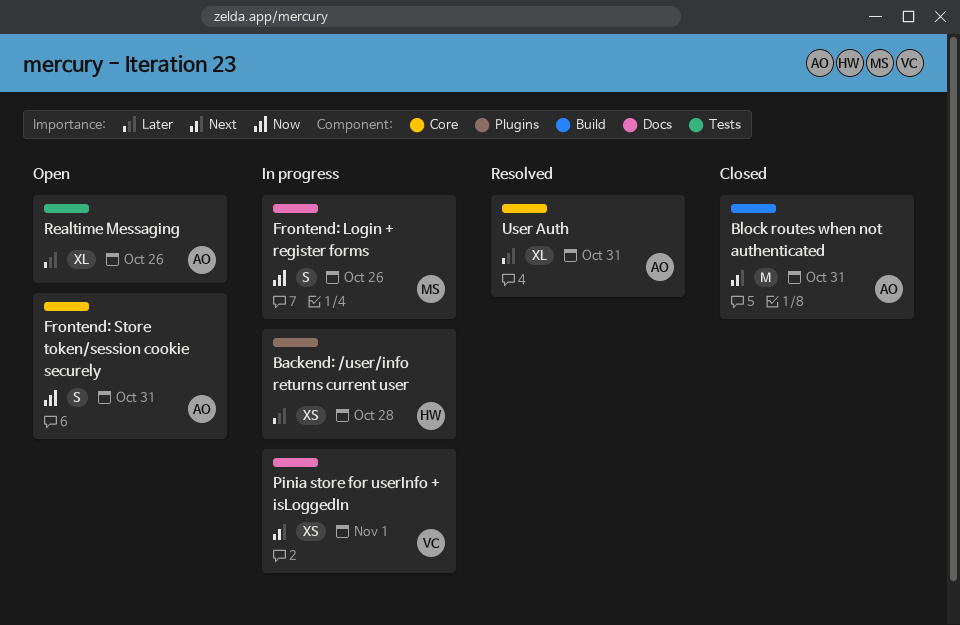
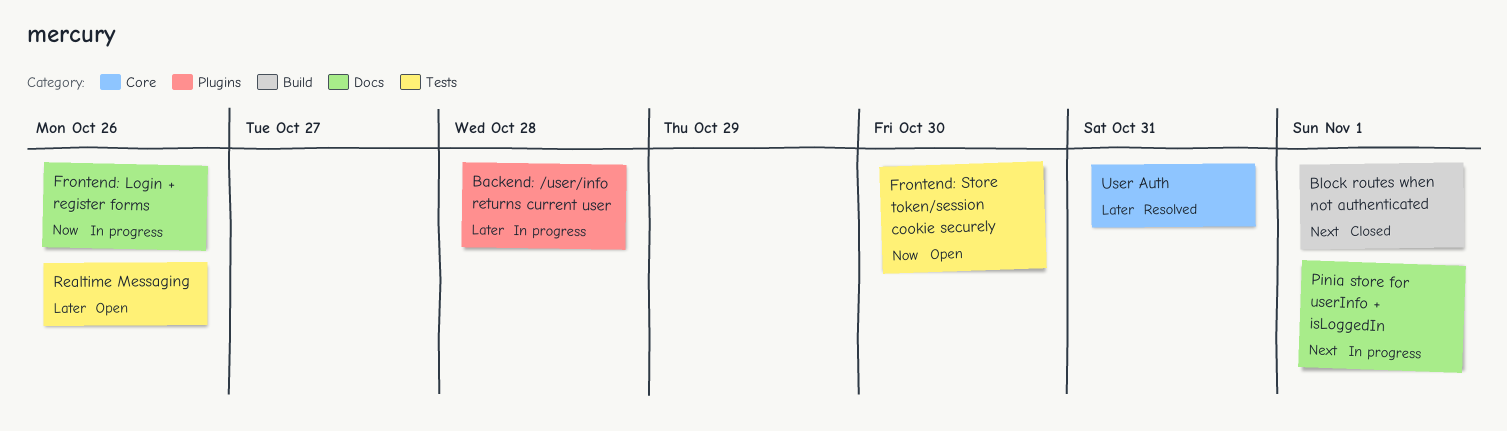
Block routes when not authenticated, due: Oct 31 -> Nov 1
Frontend: Store token/session cookie securely, label: Core -> Tests
Frontend: Store token/session cookie securely, due: Oct 31 -> Oct 30

